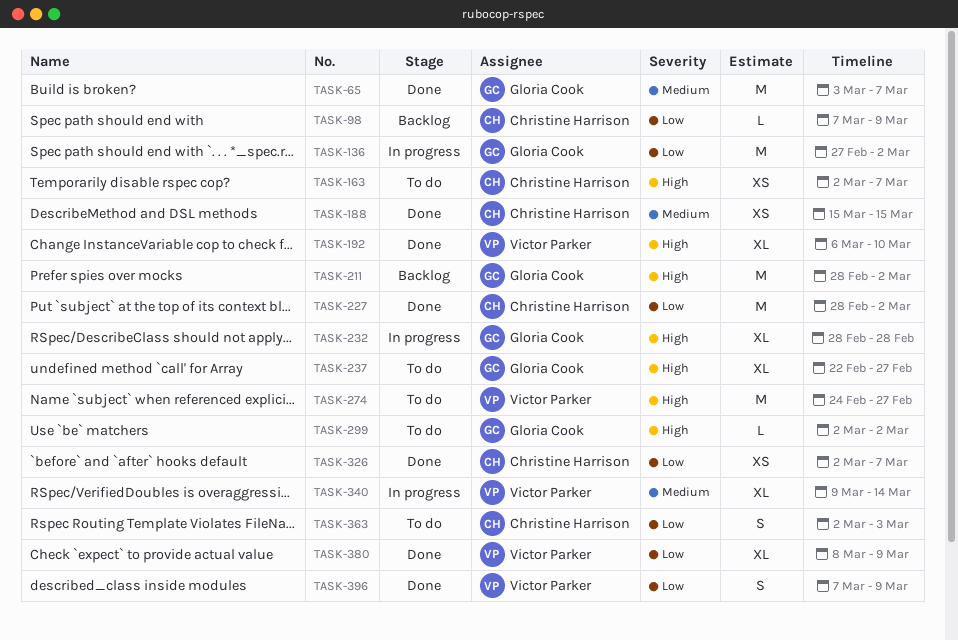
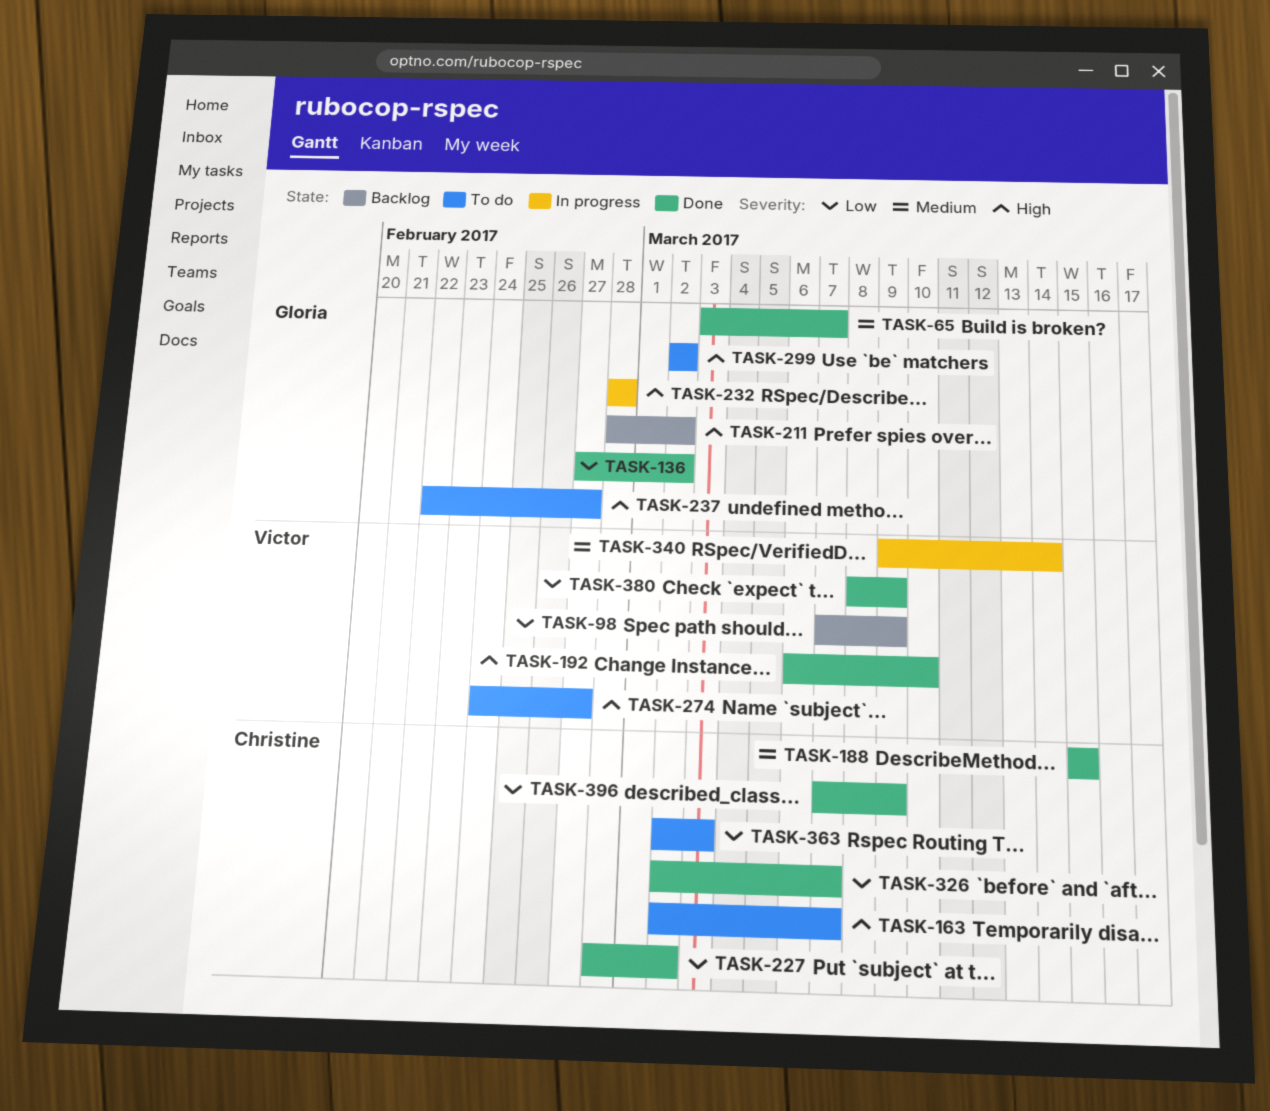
TASK-98, owner: Christine Harrison -> Victor Parker
TASK-136, status: In progress -> Done
TASK-396, owner: Victor Parker -> Christine Harrison

